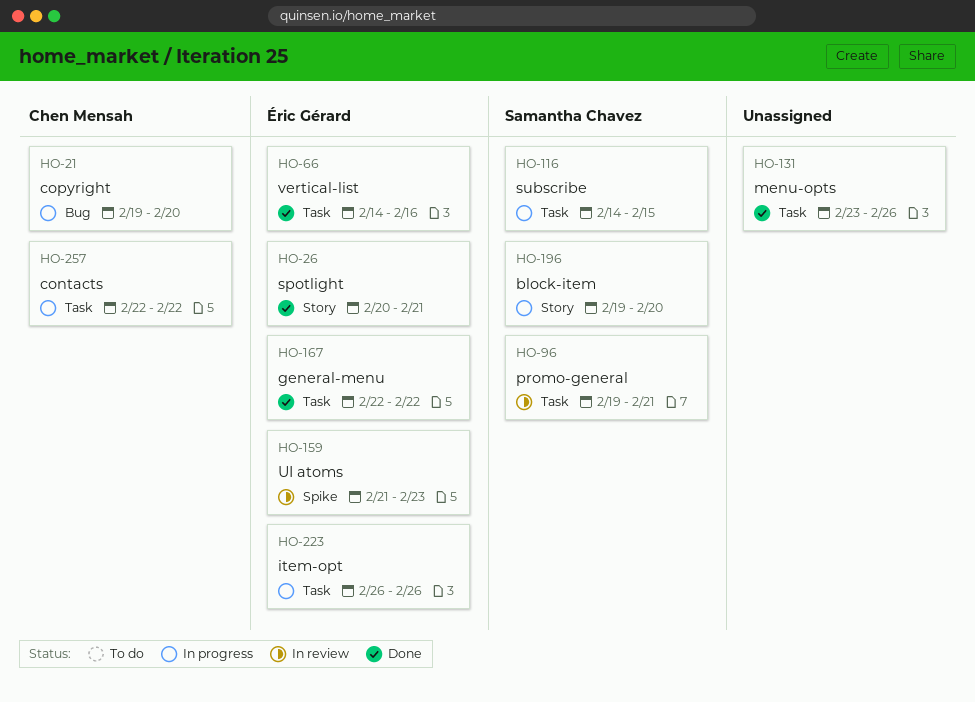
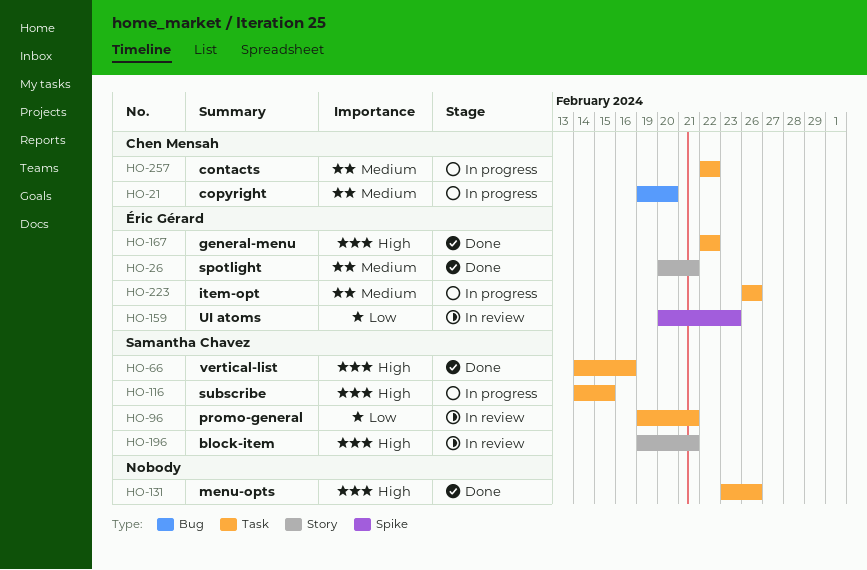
HO-66, owner: Éric Gérard -> Samantha Chavez
HO-159, start: Feb 21 -> Feb 20
HO-196, status: In progress -> In review
HO-196, due: Feb 20 -> Feb 21

